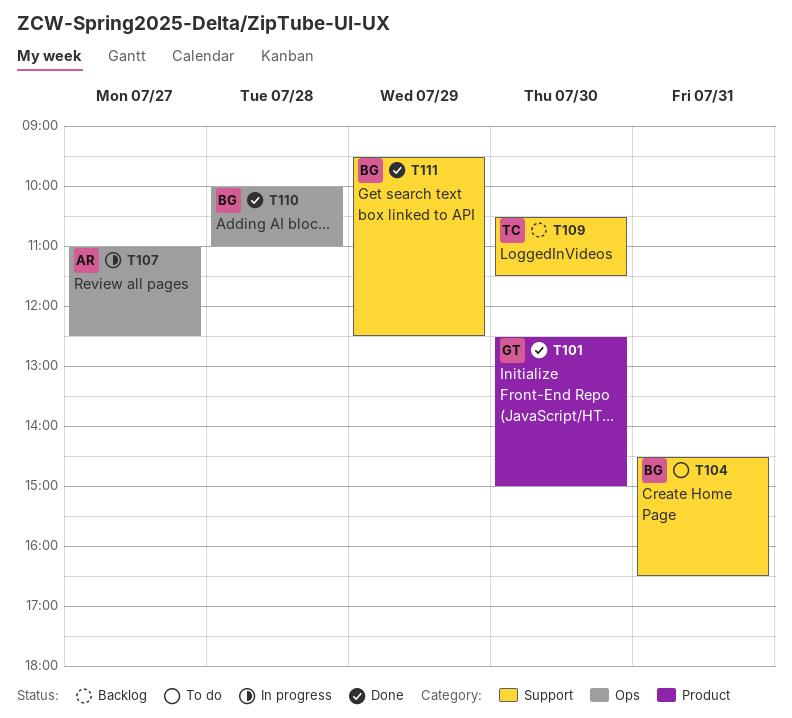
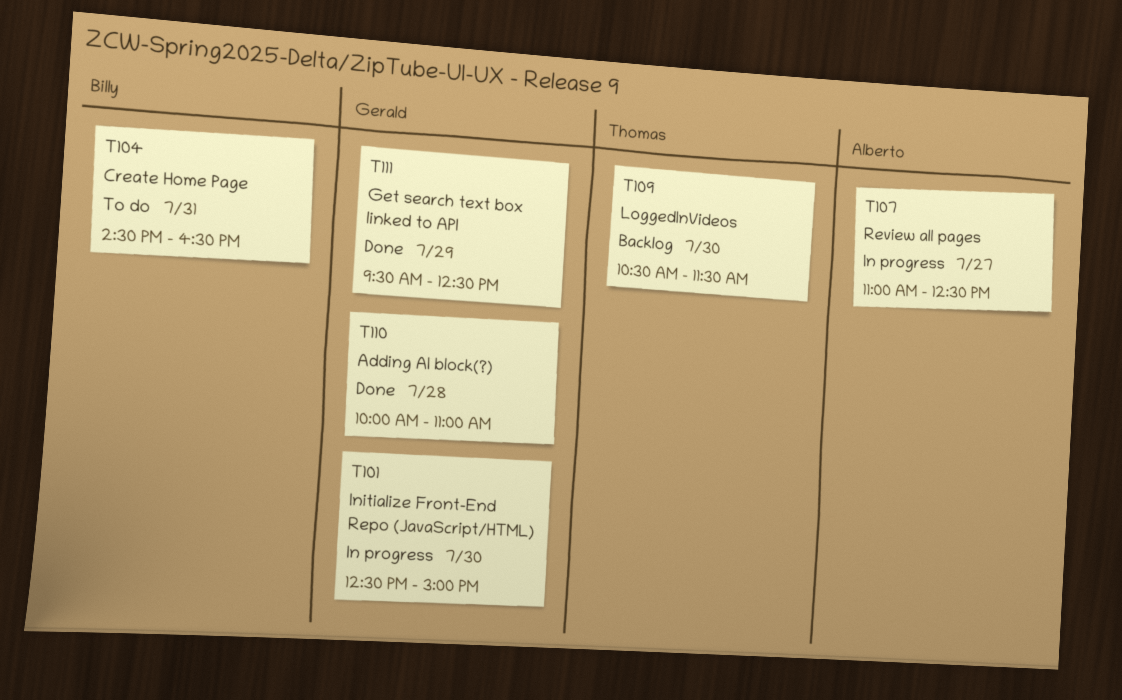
T101, status: Done -> In progress
T110, owner: Billy -> Gerald
T111, owner: Billy -> Gerald

